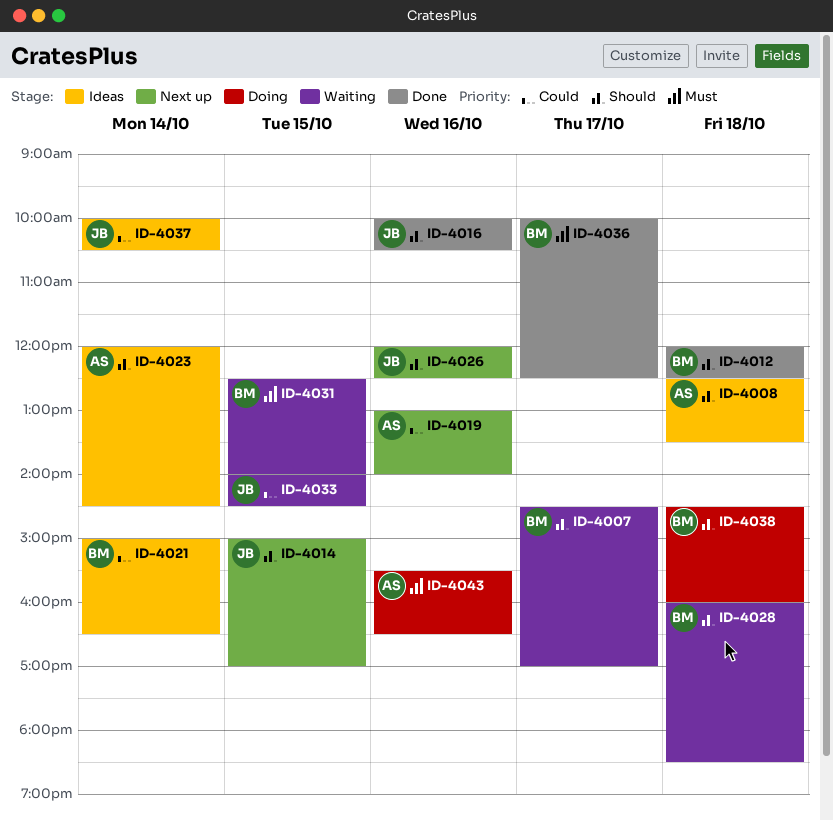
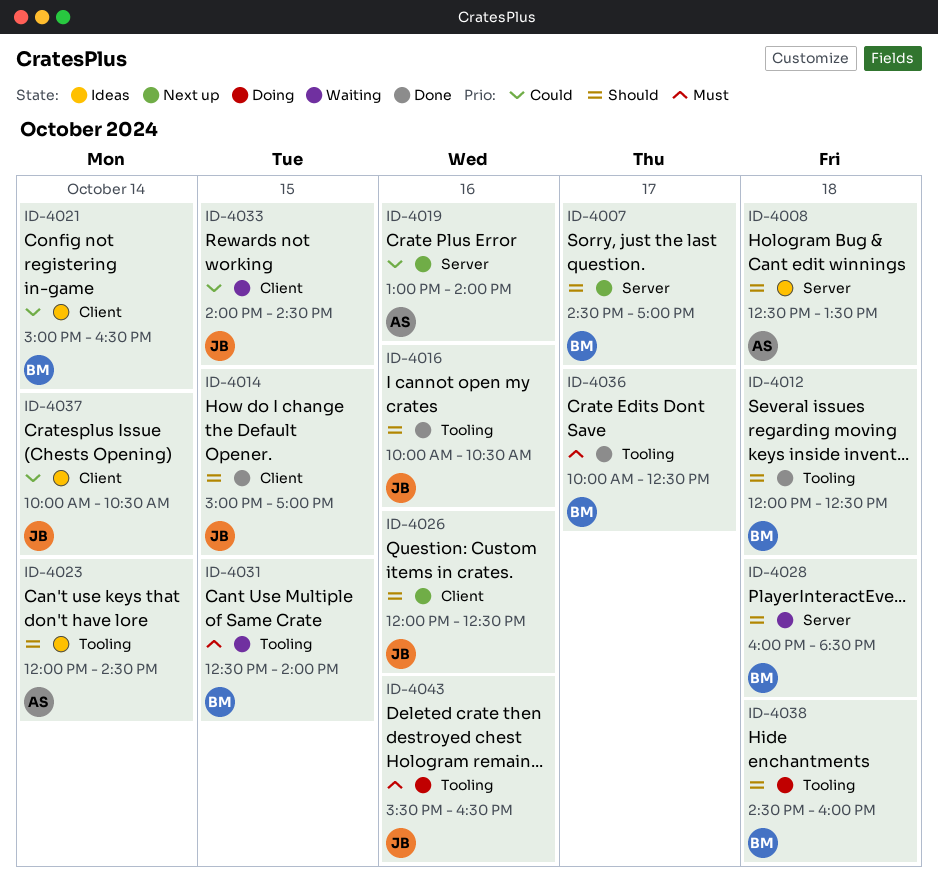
ID-4007, status: Waiting -> Next up
ID-4014, status: Next up -> Done
ID-4043, owner: AS -> JB

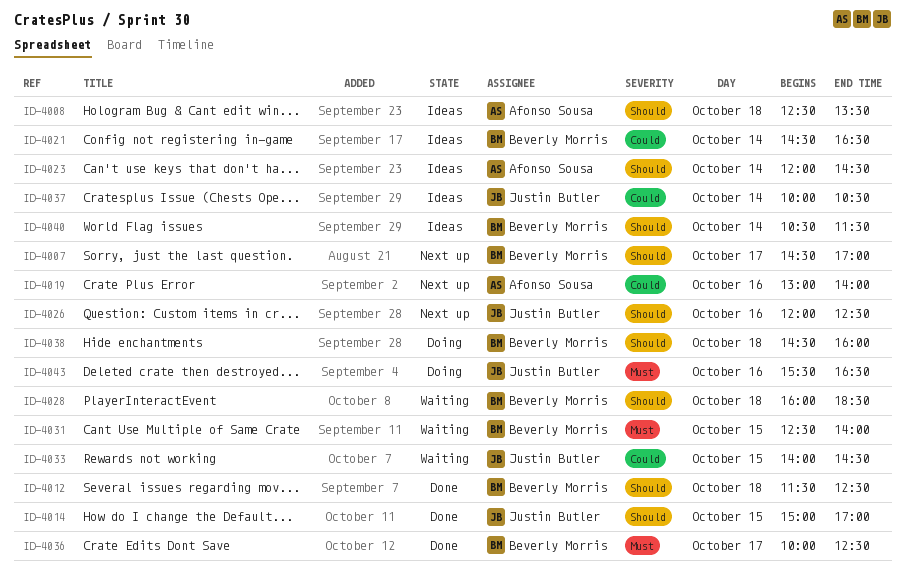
ID-4012, begins: 12:00 -> 11:30
ID-4016: present -> none
ID-4021, begins: 15:00 -> 14:30
ID-4040: none -> present

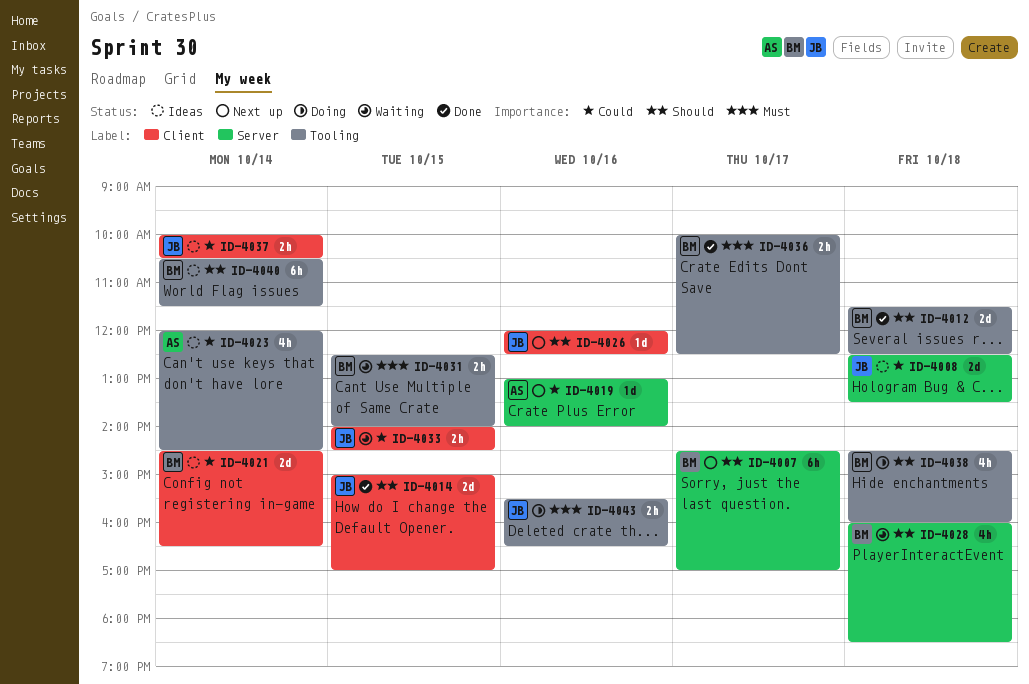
ID-4008, owner: Afonso Sousa -> Justin Butler
ID-4008, priority: Should -> Could
ID-4023, priority: Should -> Could

